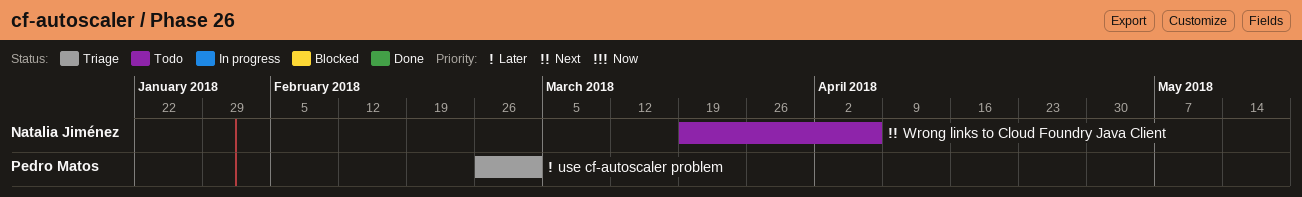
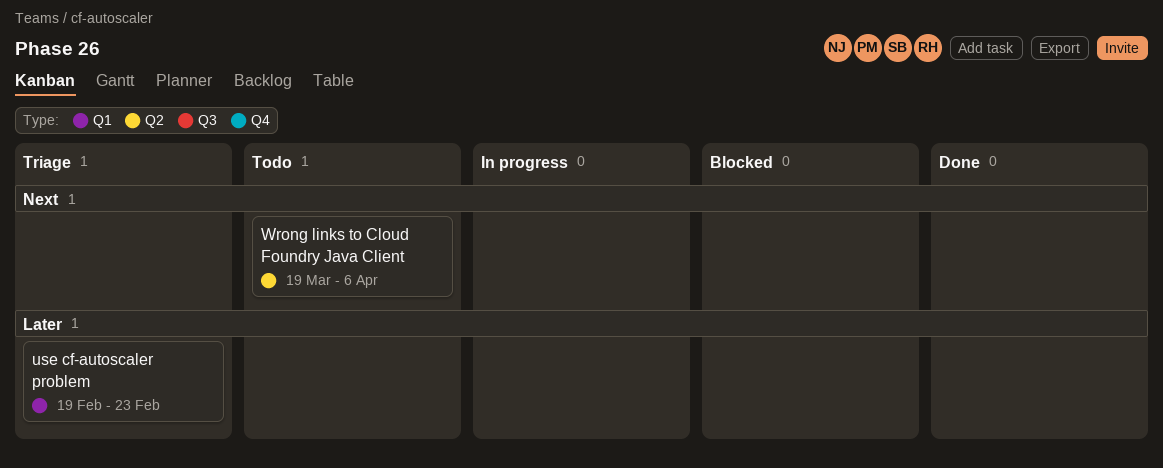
use cf-autoscaler problem, start: Feb 26 -> Feb 19
use cf-autoscaler problem, due: Mar 2 -> Feb 23

